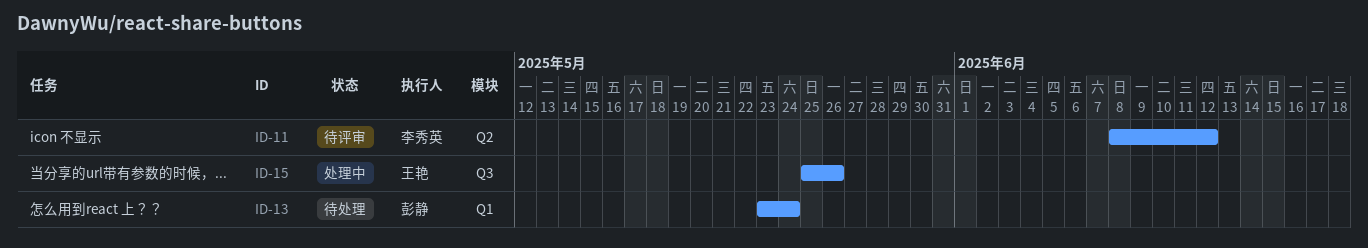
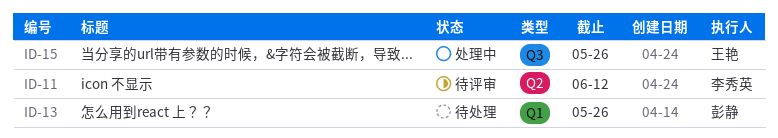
ID-13, due: May 24 -> May 26

